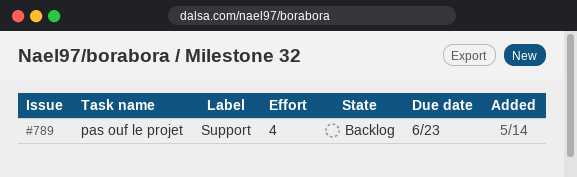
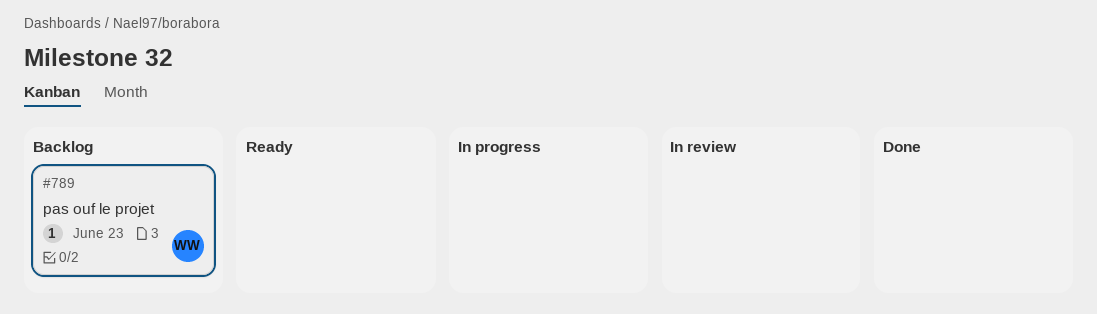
#789, estimate: 4 -> 1

